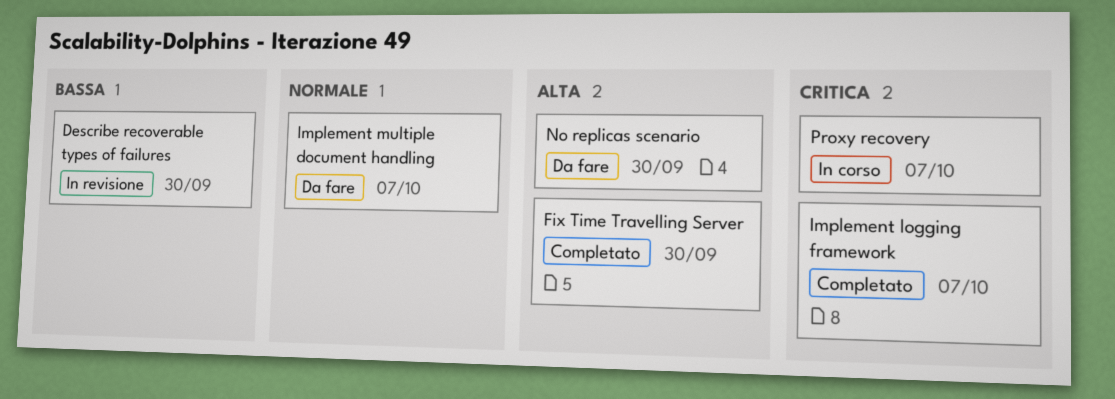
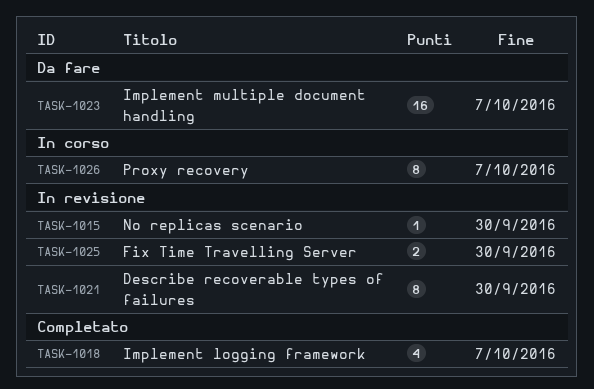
Fix Time Travelling Server, status: Completato -> In revisione
No replicas scenario, status: Da fare -> In revisione

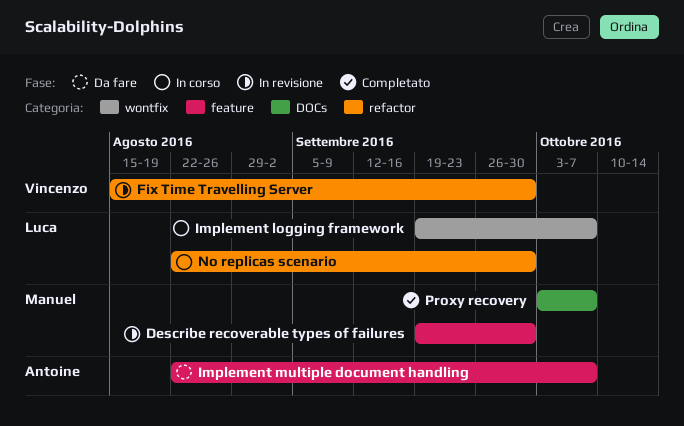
Implement logging framework, status: Completato -> In corso
No replicas scenario, status: In revisione -> In corso
Proxy recovery, status: In corso -> Completato

